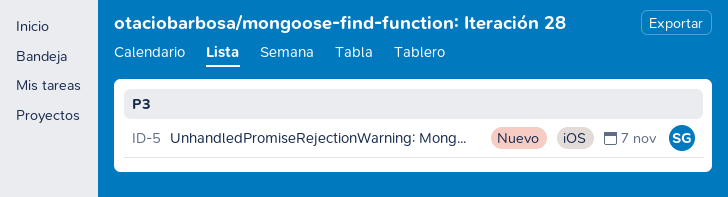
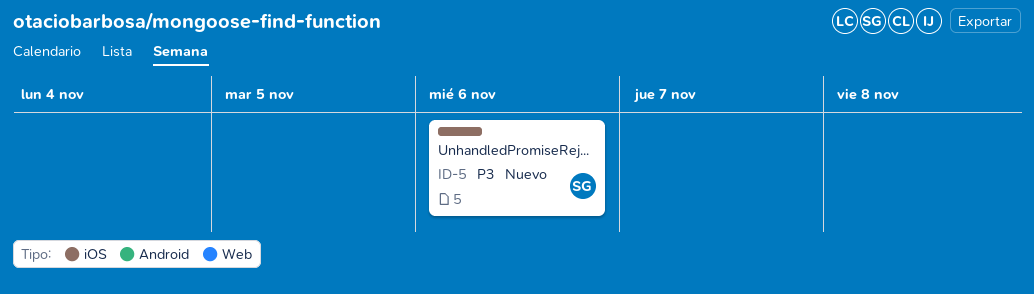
ID-5, due: Nov 7 -> Nov 6

